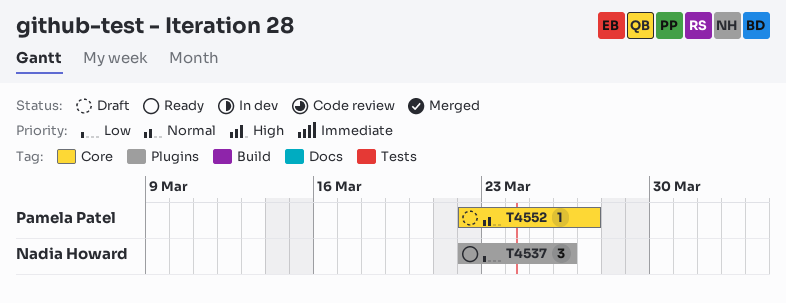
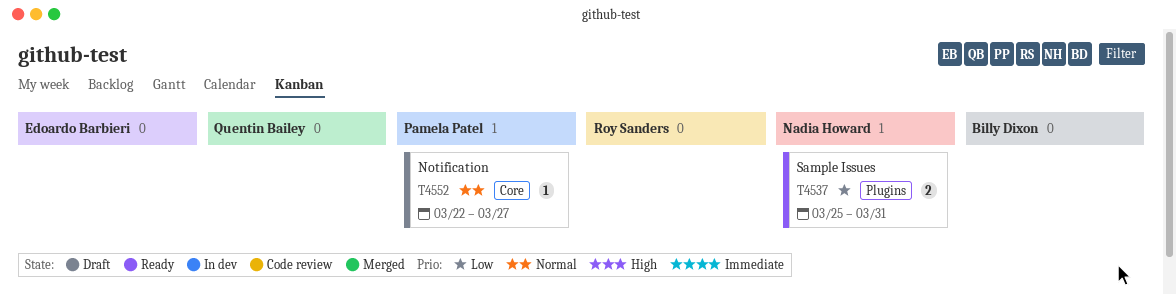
T4537, estimate: 3 -> 2
T4537, start: Mar 22 -> Mar 25
T4537, due: Mar 26 -> Mar 31

